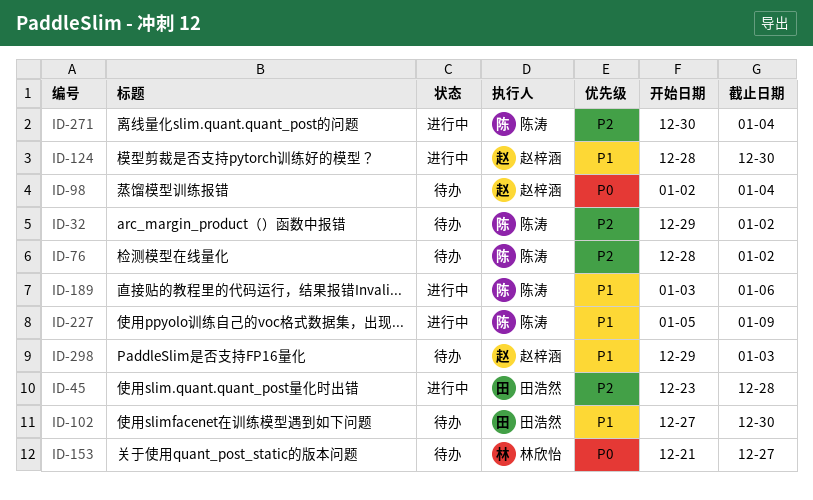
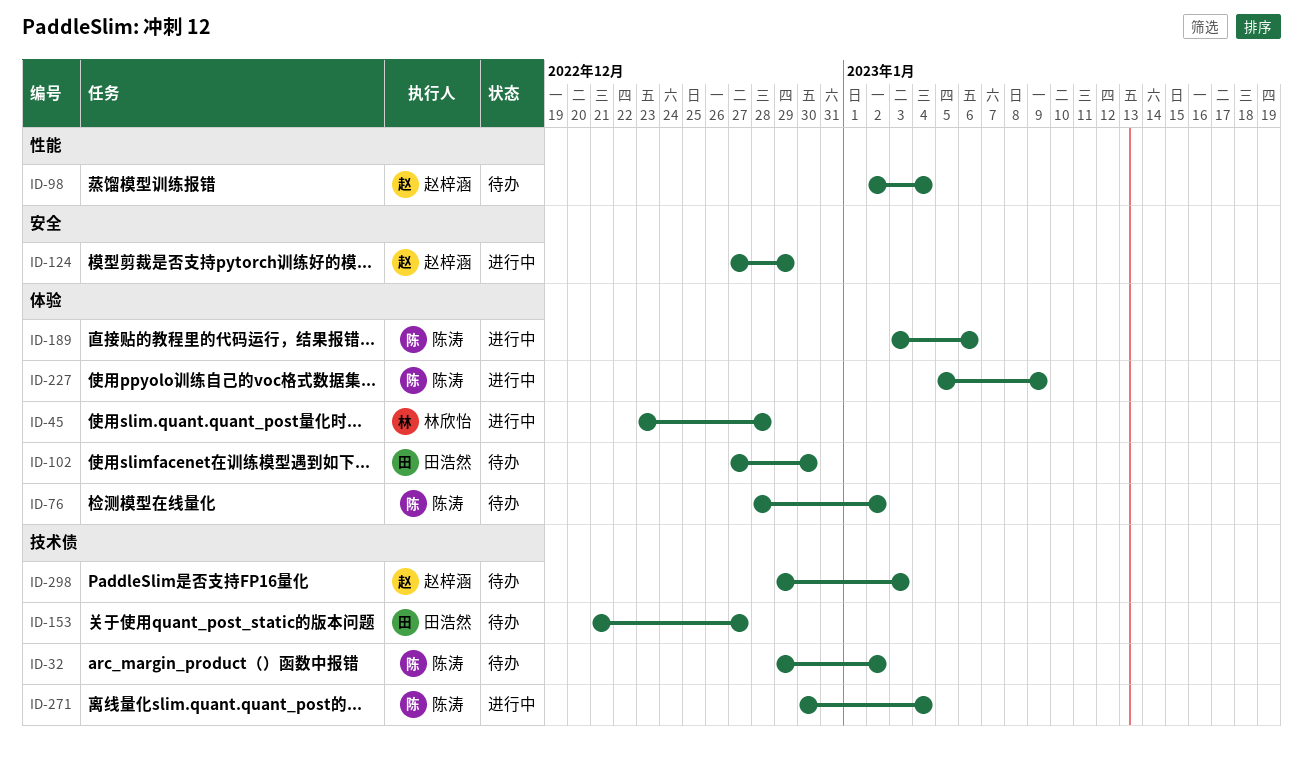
ID-45, owner: 田浩然 -> 林欣怡
ID-124, start: Dec 28 -> Dec 27
ID-124, due: Dec 30 -> Dec 29
ID-153, owner: 林欣怡 -> 田浩然

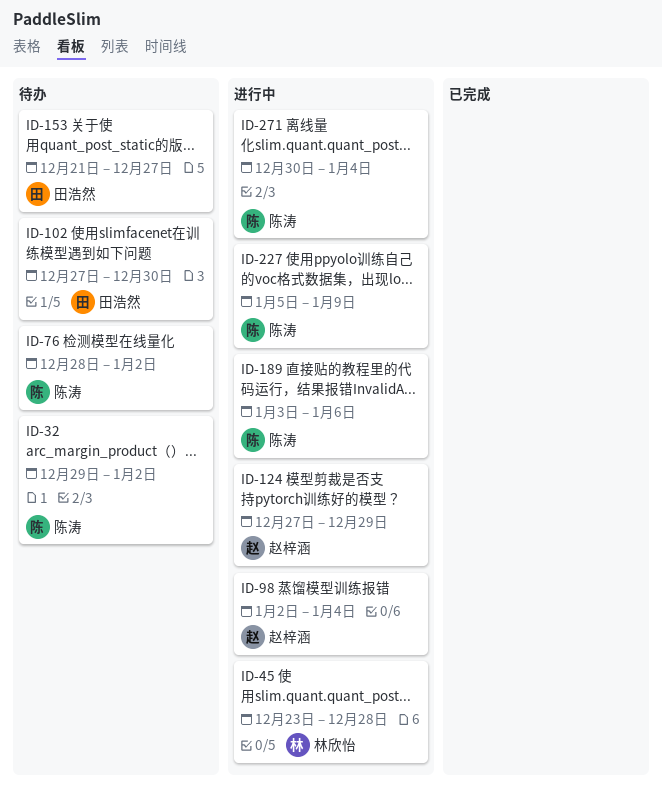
ID-98, status: 待办 -> 进行中
ID-298: present -> none

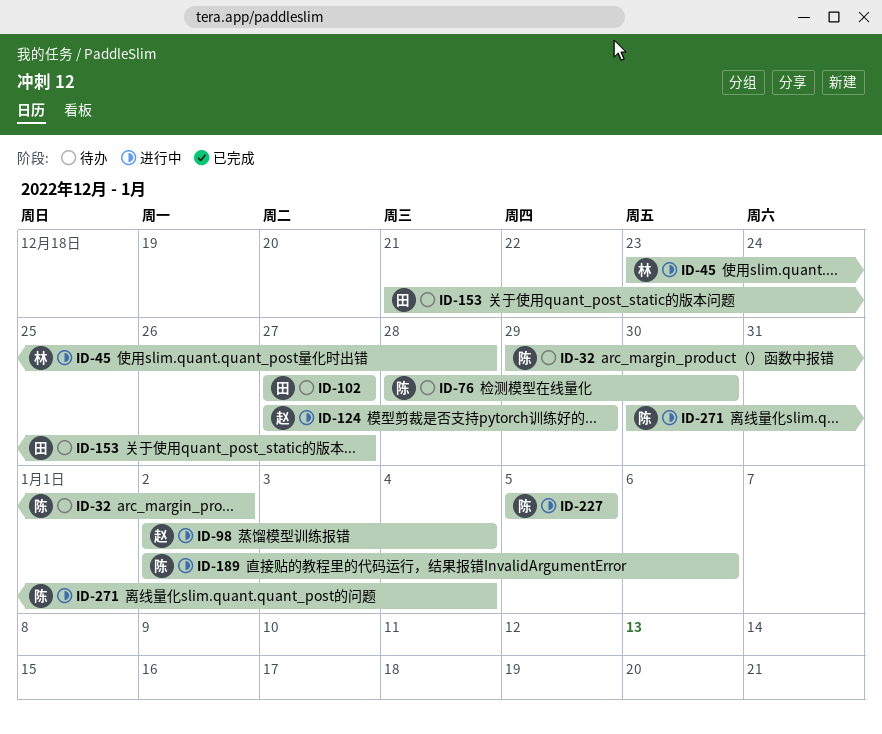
ID-76, due: Jan 2 -> Dec 30
ID-102, due: Dec 30 -> Dec 27
ID-189, start: Jan 3 -> Jan 2
ID-227, due: Jan 9 -> Jan 5

